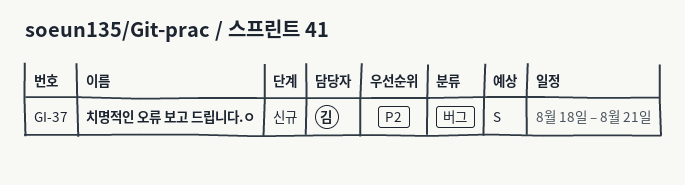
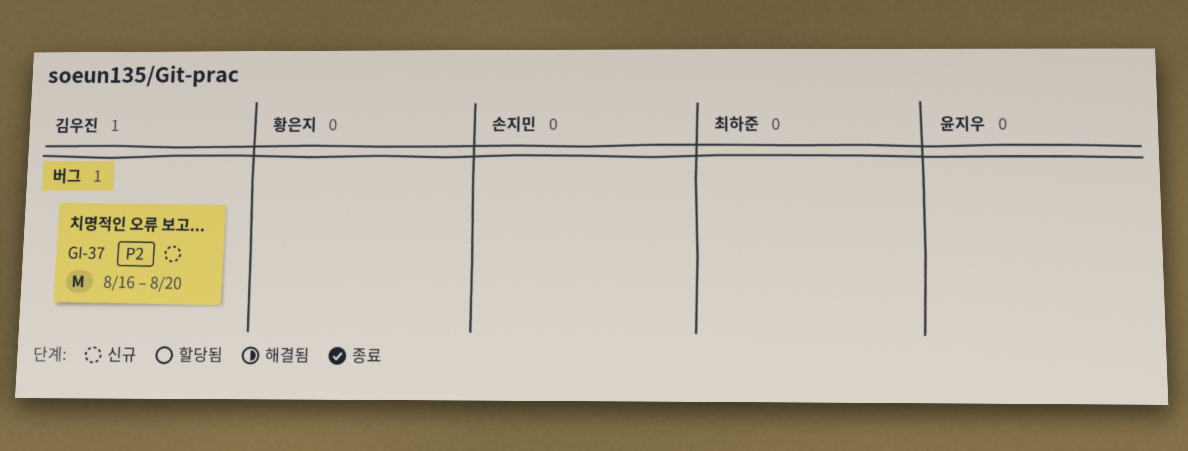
GI-37, estimate: S -> M
GI-37, start: Aug 18 -> Aug 16
GI-37, due: Aug 21 -> Aug 20

